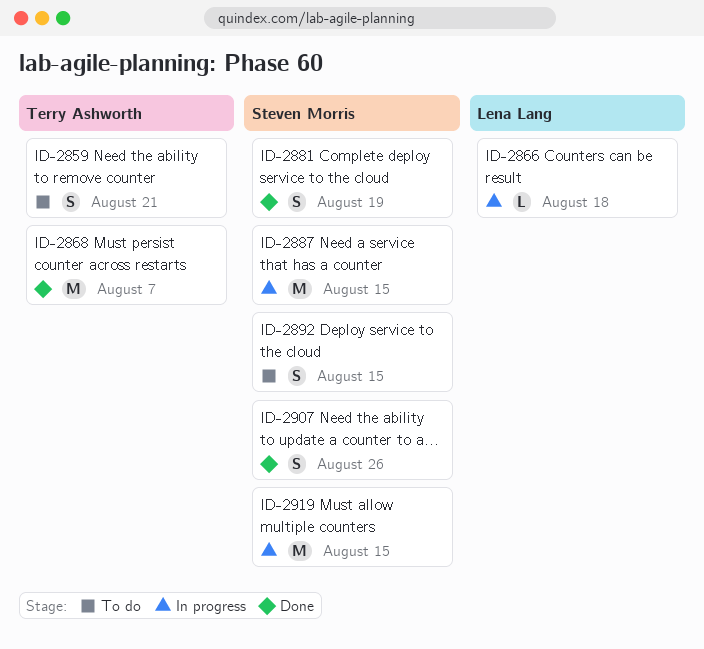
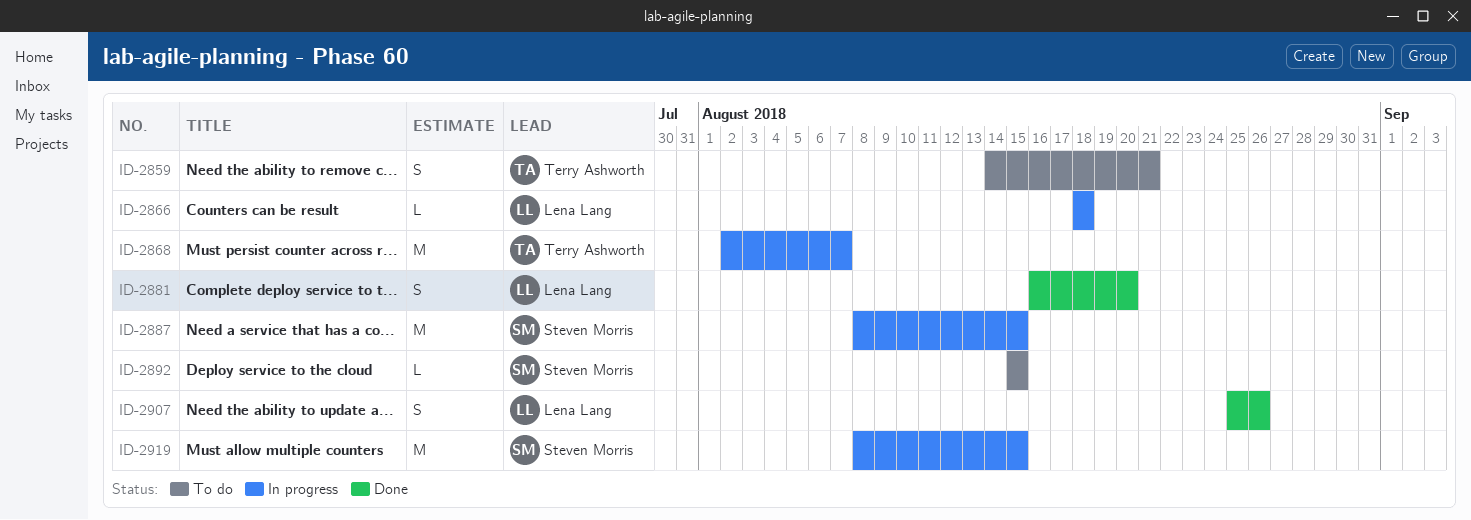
ID-2868, status: Done -> In progress
ID-2881, owner: Steven Morris -> Lena Lang
ID-2881, due: Aug 19 -> Aug 20
ID-2892, estimate: S -> L
ID-2907, owner: Steven Morris -> Lena Lang

